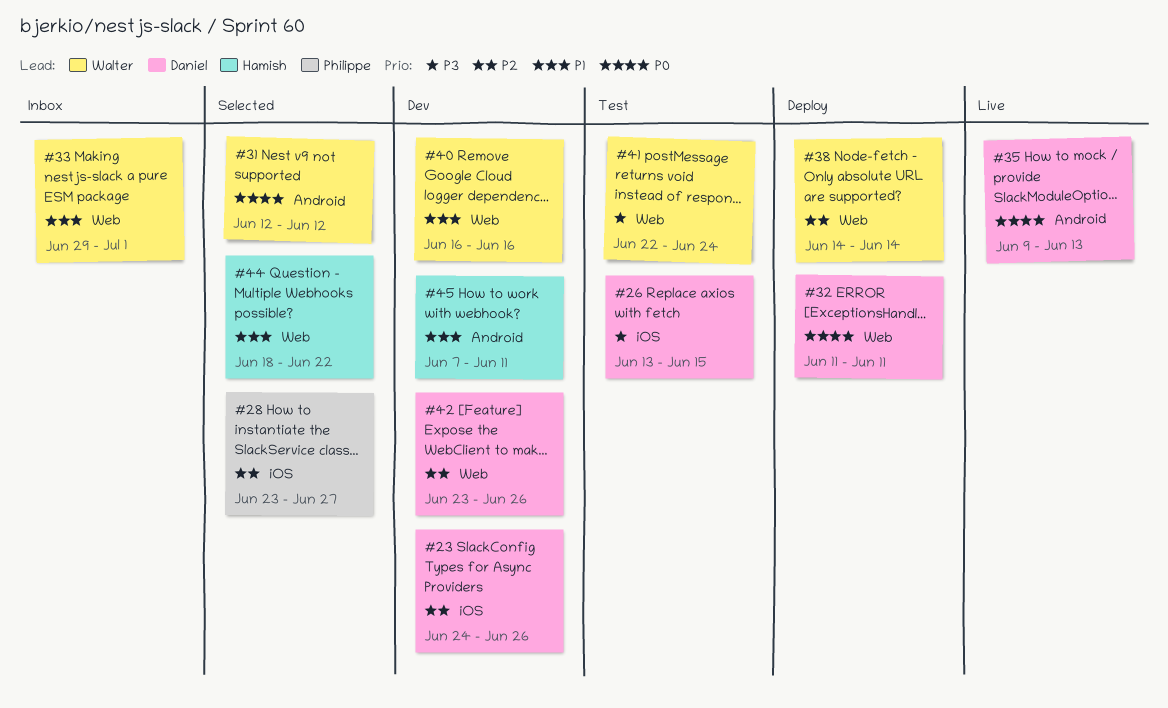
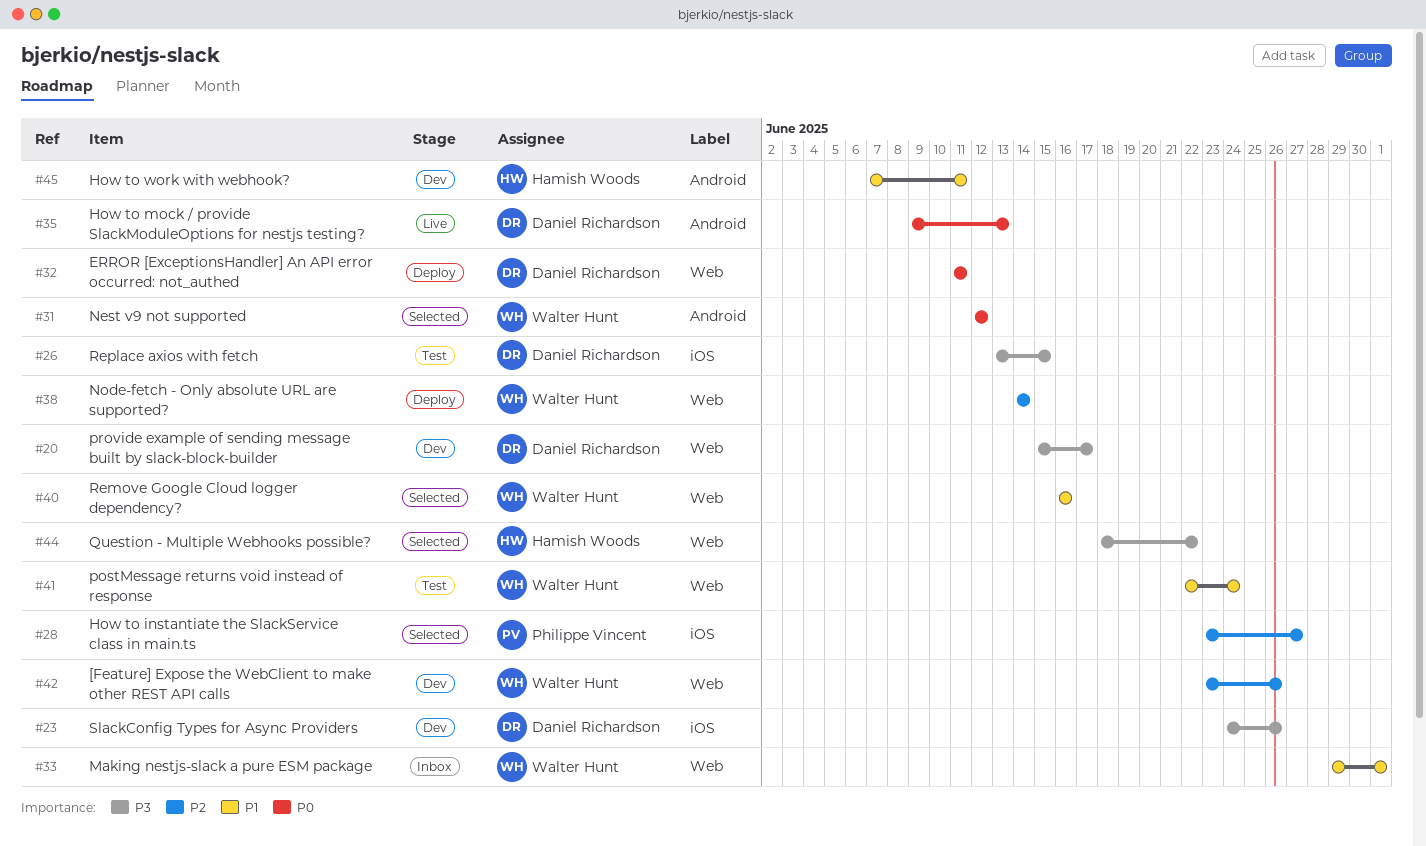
#20: none -> present
#23, priority: P2 -> P3
#40, status: Dev -> Selected
#41, priority: P3 -> P1
#42, owner: Daniel Richardson -> Walter Hunt
#44, priority: P1 -> P3

